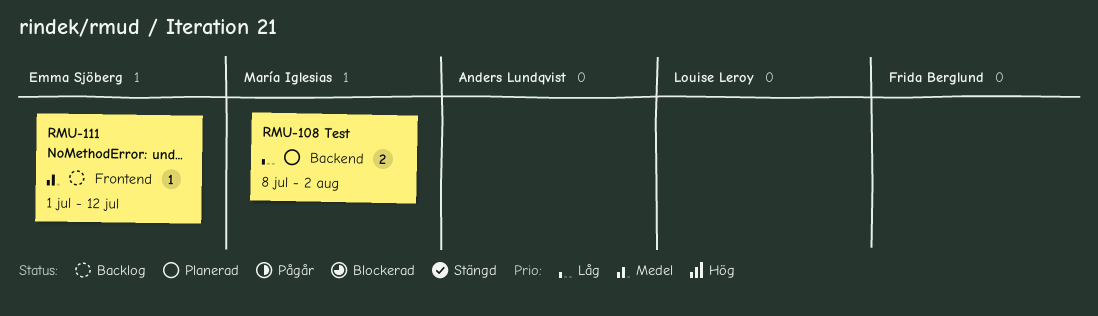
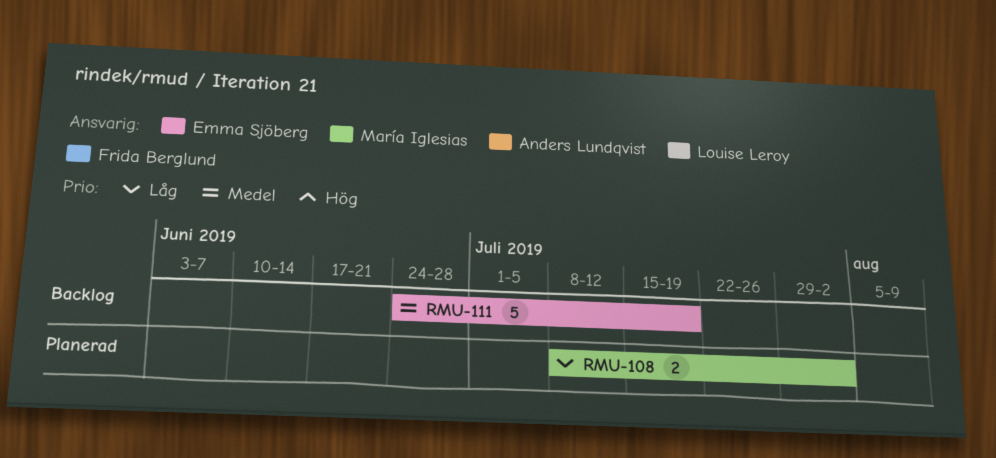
RMU-111, estimate: 1 -> 5
RMU-111, start: Jul 1 -> Jun 24
RMU-111, due: Jul 12 -> Jul 19

